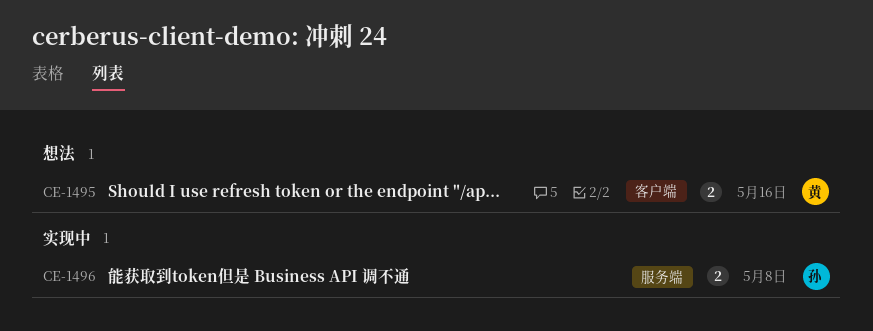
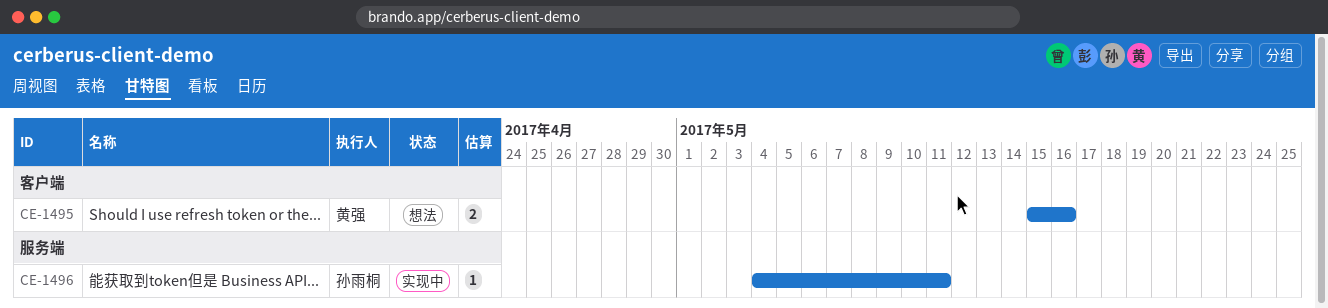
CE-1496, estimate: 2 -> 1
CE-1496, due: May 8 -> May 11

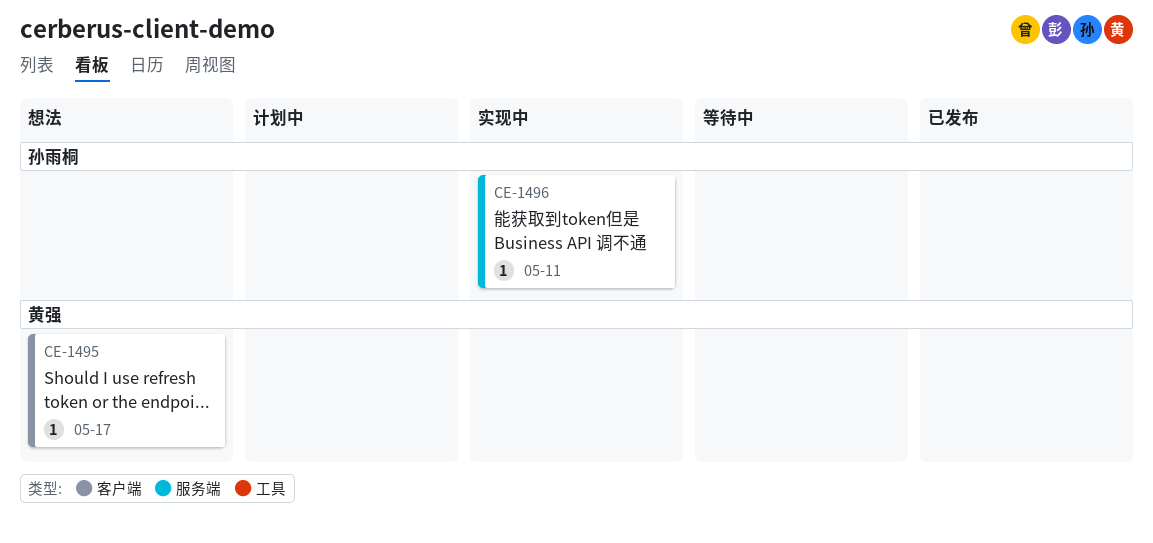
CE-1495, estimate: 2 -> 1
CE-1495, due: May 16 -> May 17

